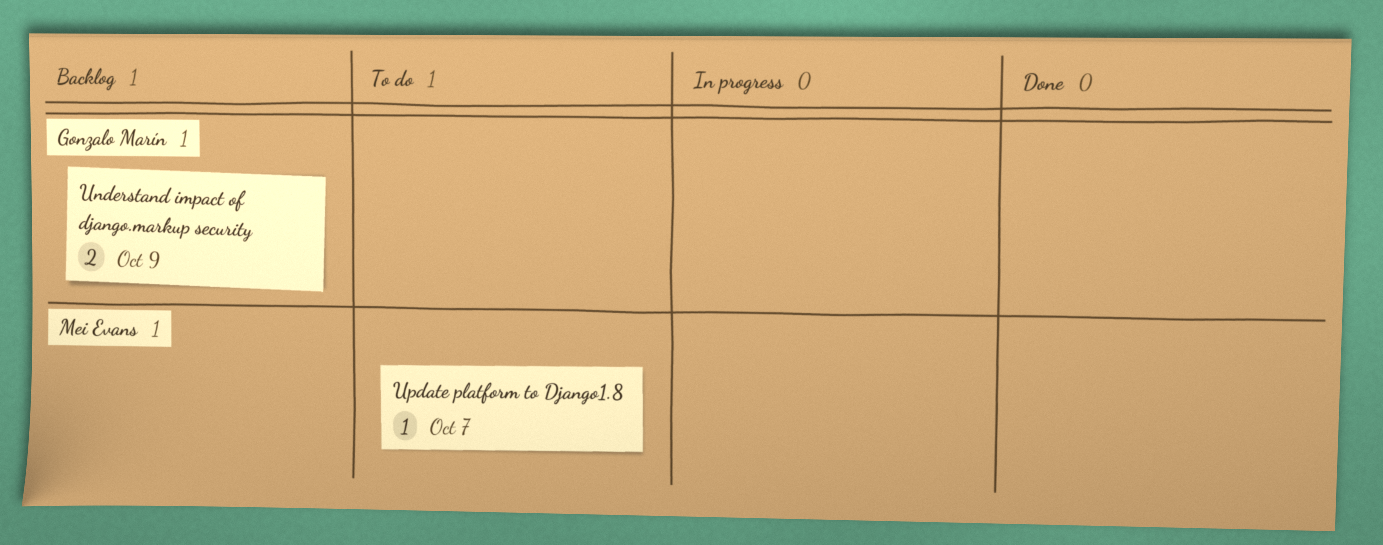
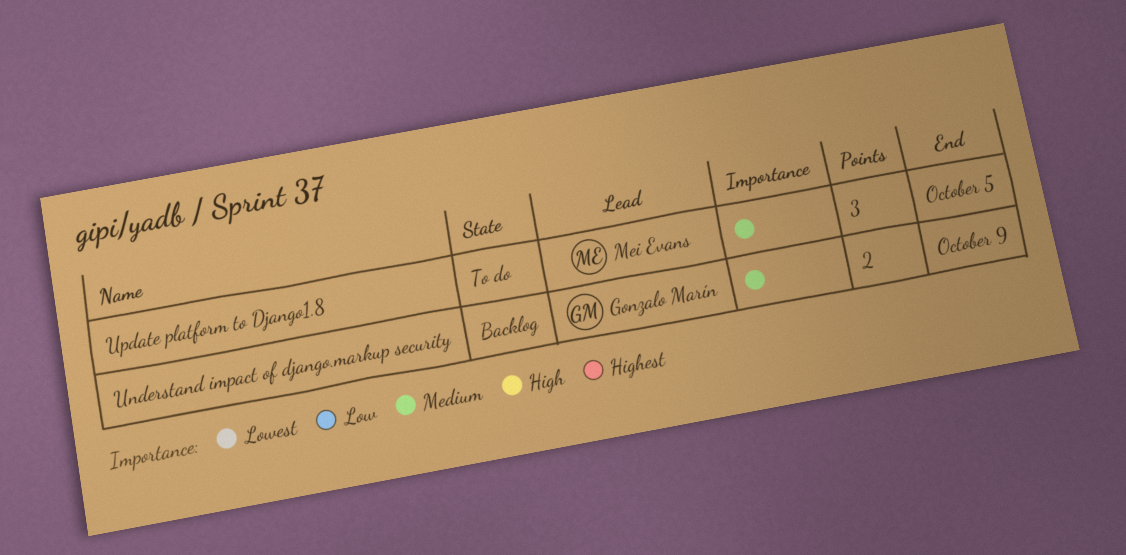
Update platform to Django1.8, estimate: 1 -> 3
Update platform to Django1.8, due: Oct 7 -> Oct 5

